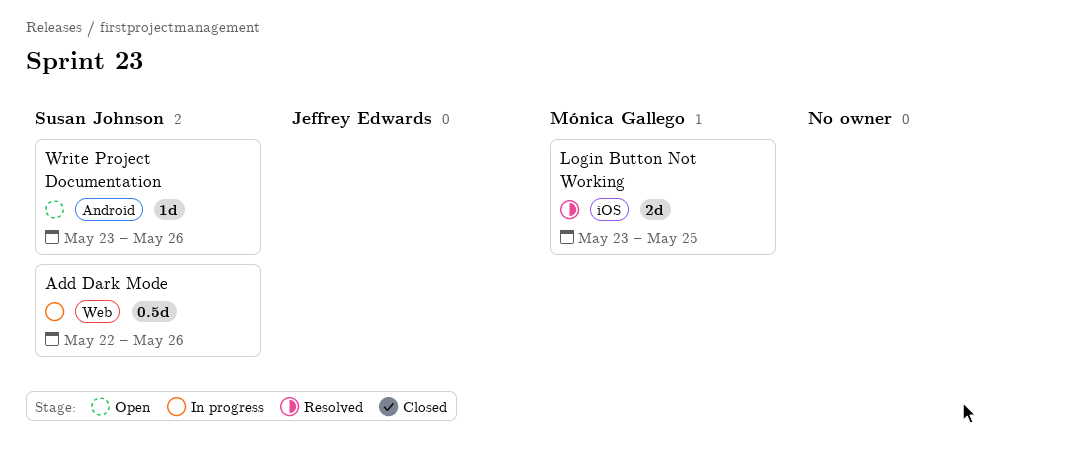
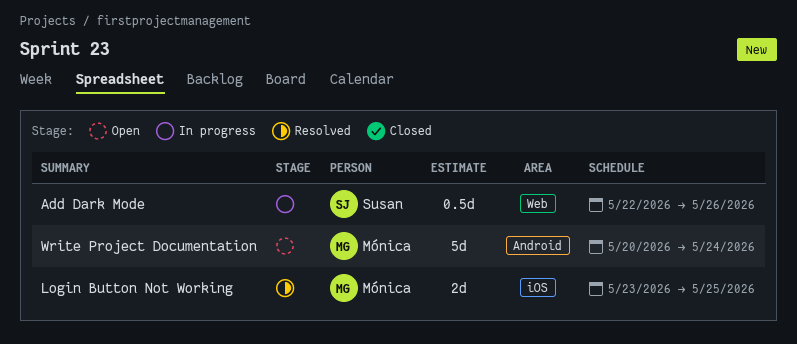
Write Project Documentation, owner: Susan Johnson -> Mónica Gallego
Write Project Documentation, estimate: 1d -> 5d
Write Project Documentation, start: May 23 -> May 20
Write Project Documentation, due: May 26 -> May 24

